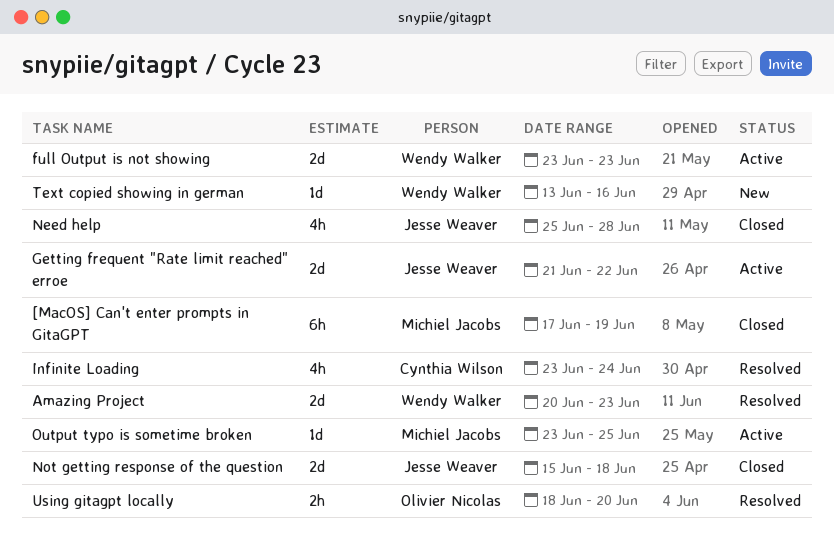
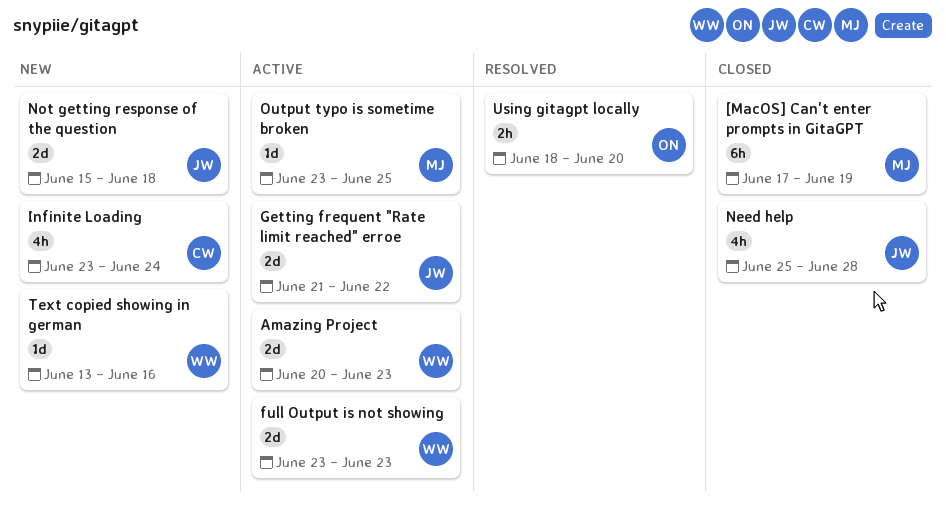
Amazing Project, status: Resolved -> Active
Infinite Loading, status: Resolved -> New
Not getting response of the question, status: Closed -> New

